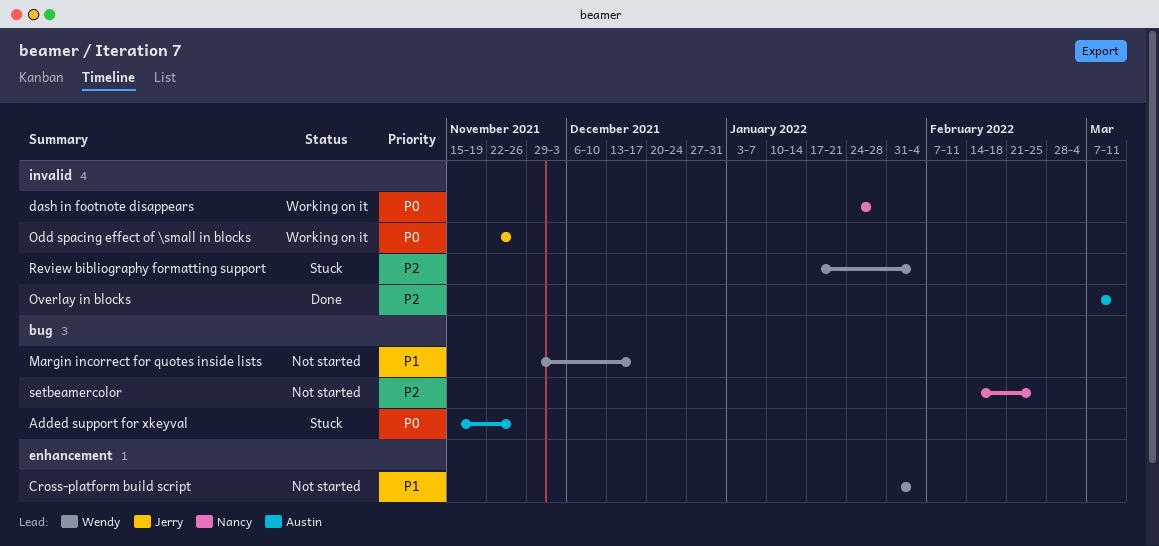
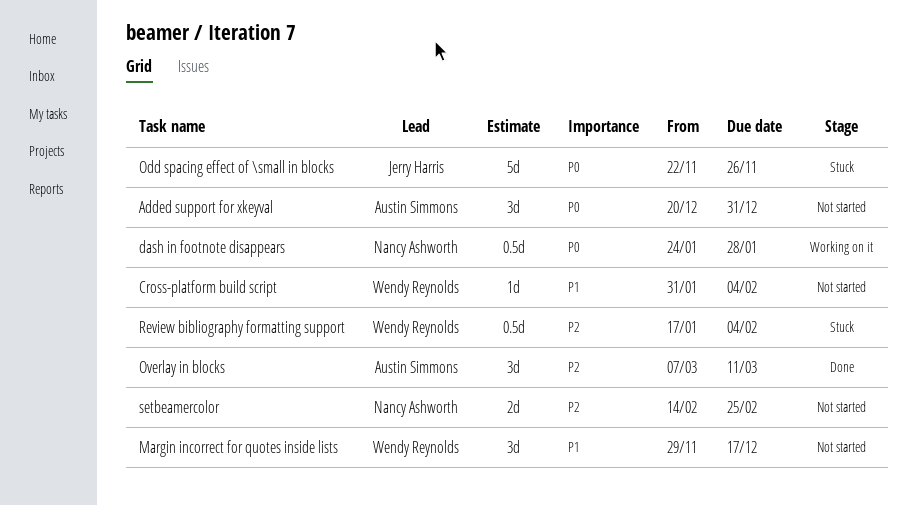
Added support for xkeyval, status: Stuck -> Not started
Added support for xkeyval, start: Nov 15 -> Dec 20
Added support for xkeyval, due: Nov 26 -> Dec 31
Odd spacing effect of \small in blocks, status: Working on it -> Stuck

